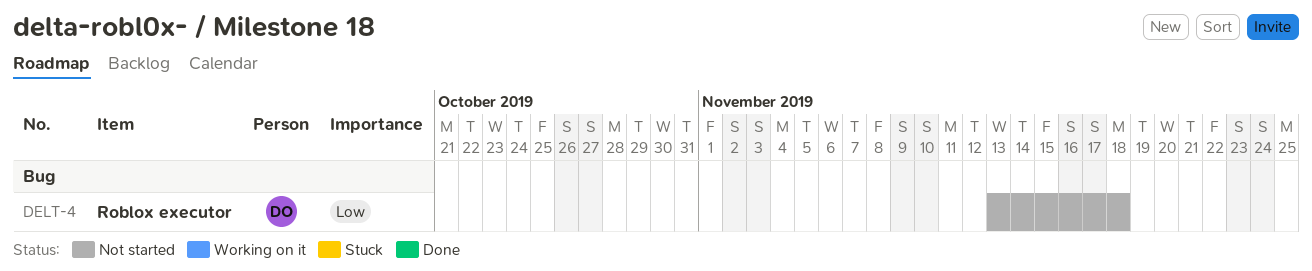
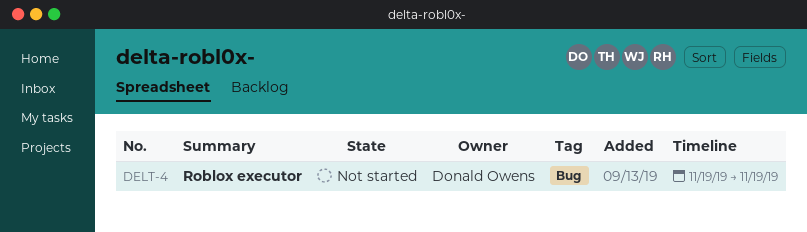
DELT-4, start: Nov 13 -> Nov 19
DELT-4, due: Nov 18 -> Nov 19

